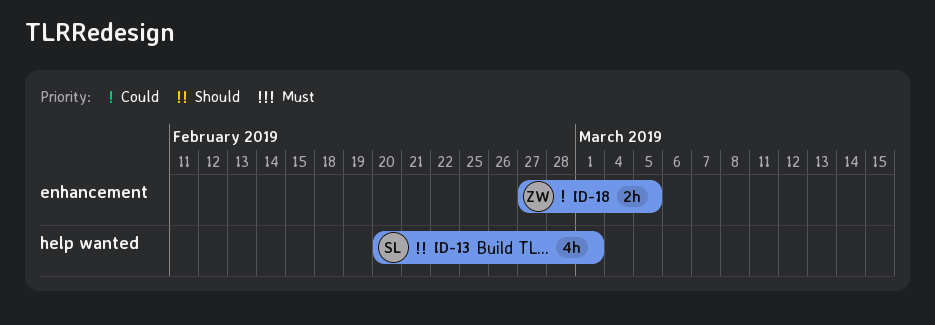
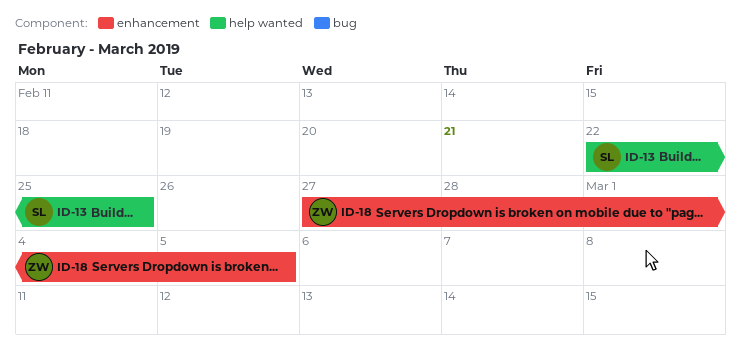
ID-13, start: Feb 20 -> Feb 22
ID-13, due: Mar 1 -> Feb 25

